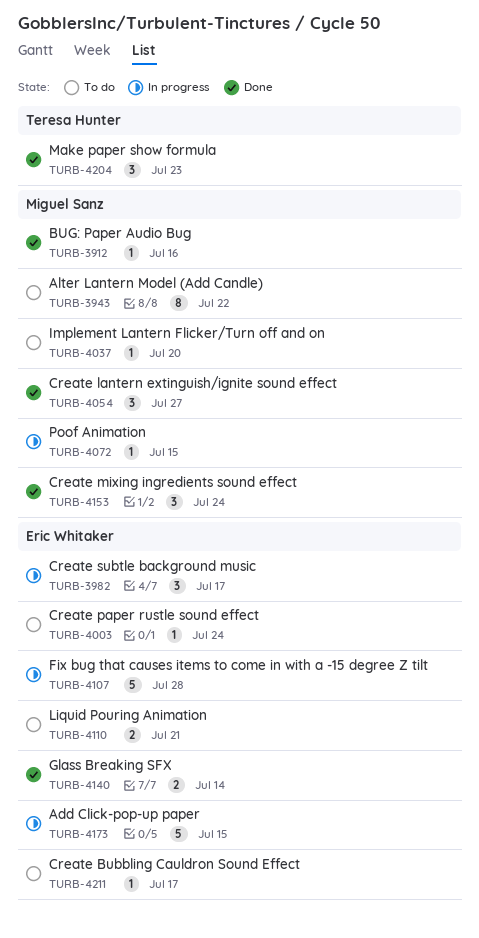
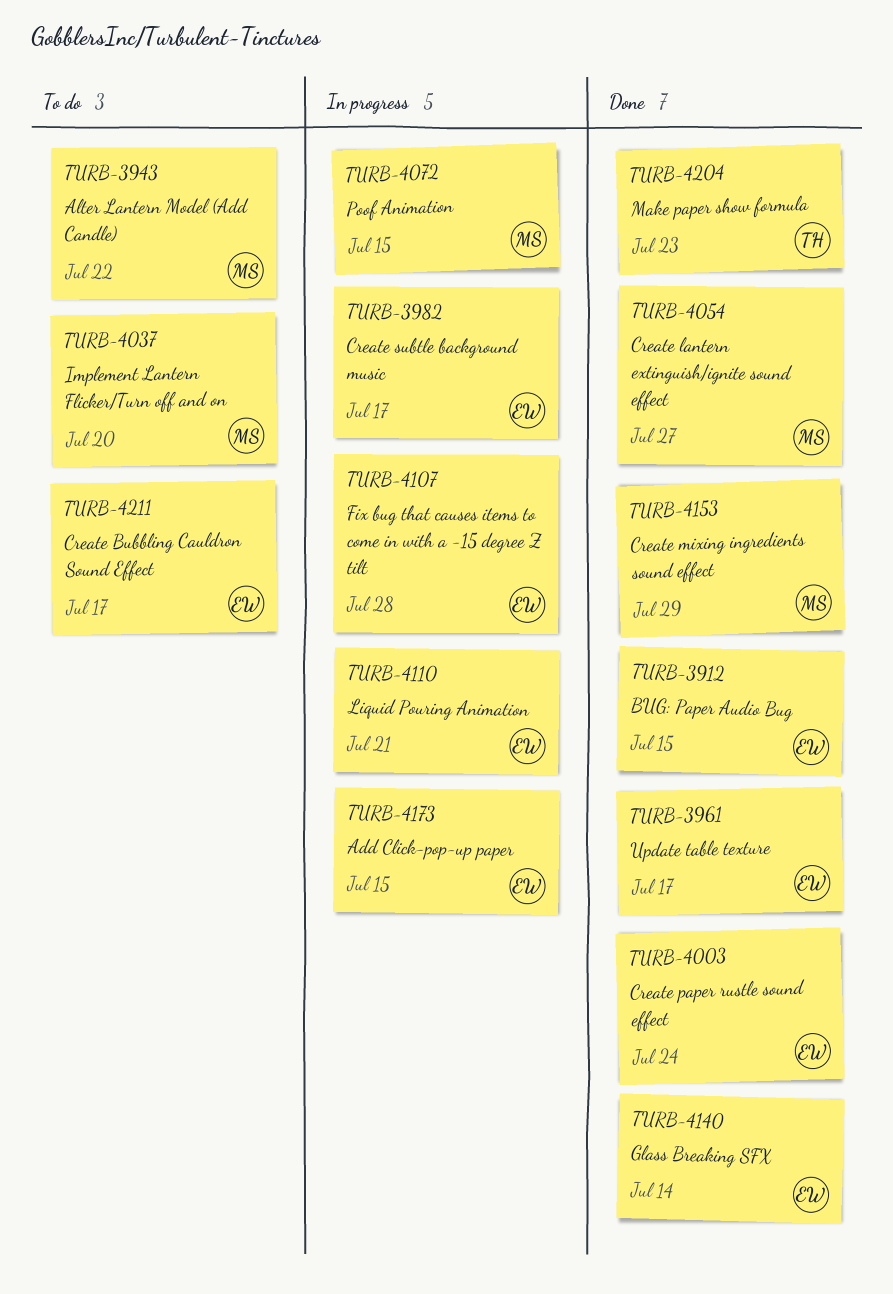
TURB-3912, owner: Miguel Sanz -> Eric Whitaker
TURB-3912, due: Jul 16 -> Jul 15
TURB-3961: none -> present
TURB-4003, status: To do -> Done
TURB-4110, status: To do -> In progress
TURB-4153, due: Jul 24 -> Jul 29

